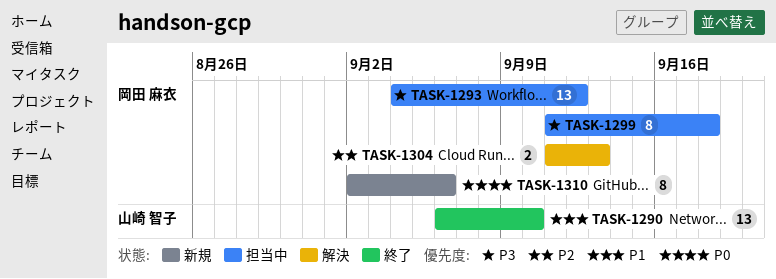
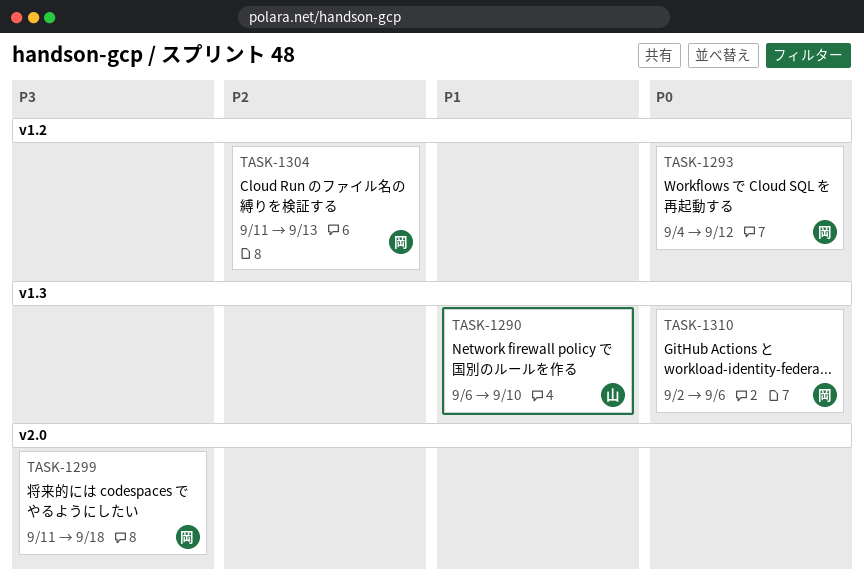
TASK-1293, priority: P3 -> P0

